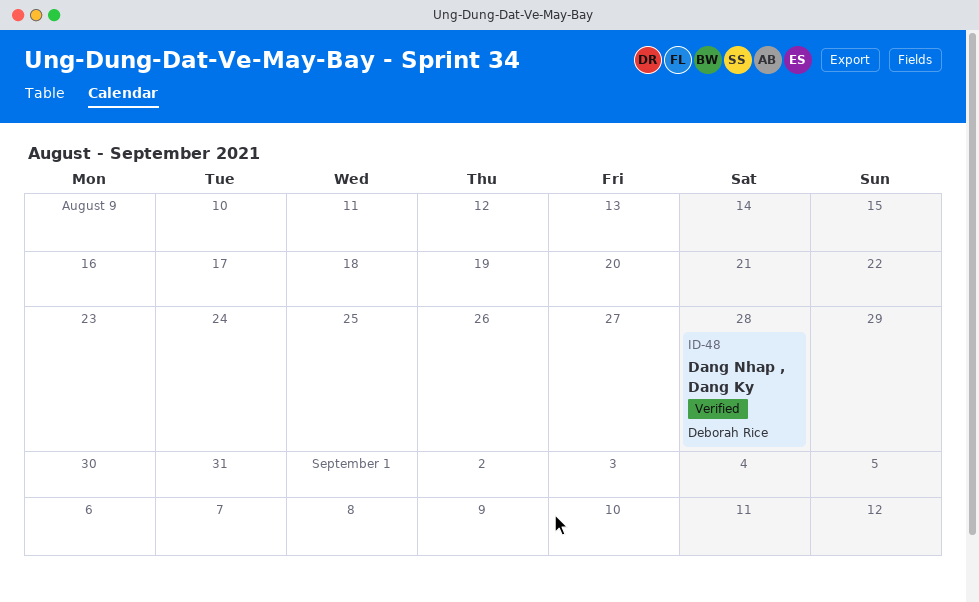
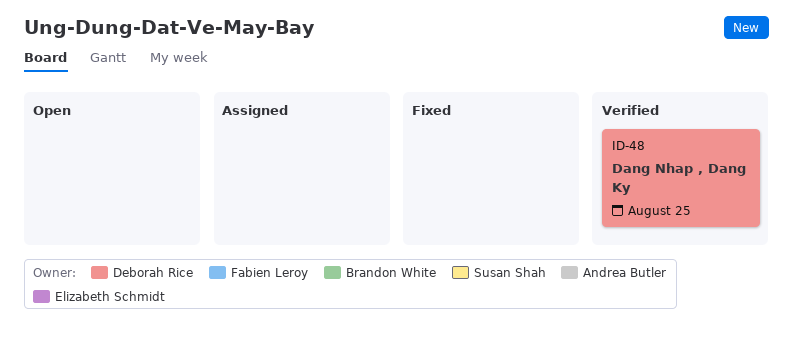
ID-48, due: Aug 28 -> Aug 25

